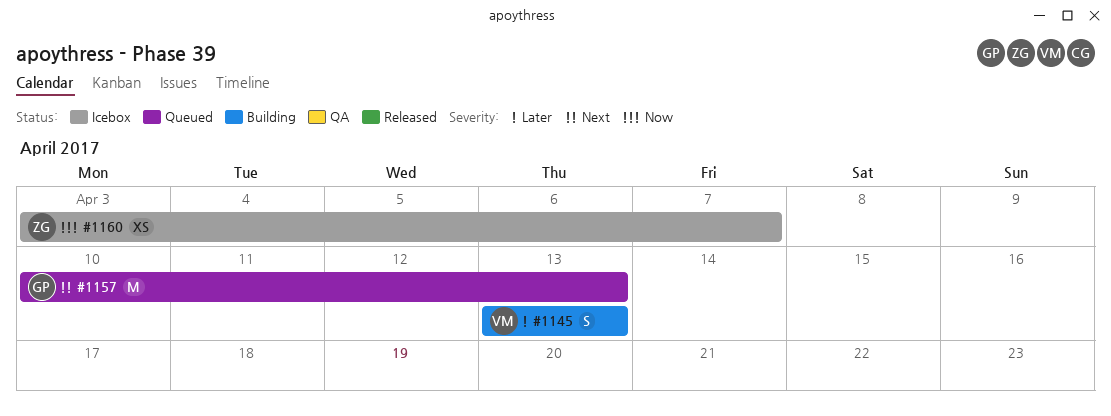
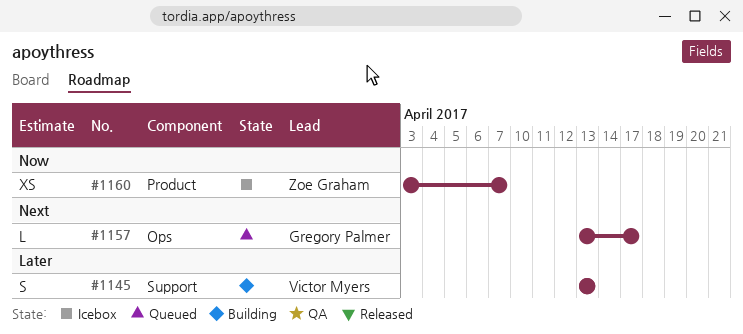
#1157, estimate: M -> L
#1157, start: Apr 10 -> Apr 13
#1157, due: Apr 13 -> Apr 17

